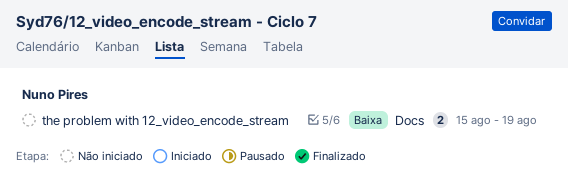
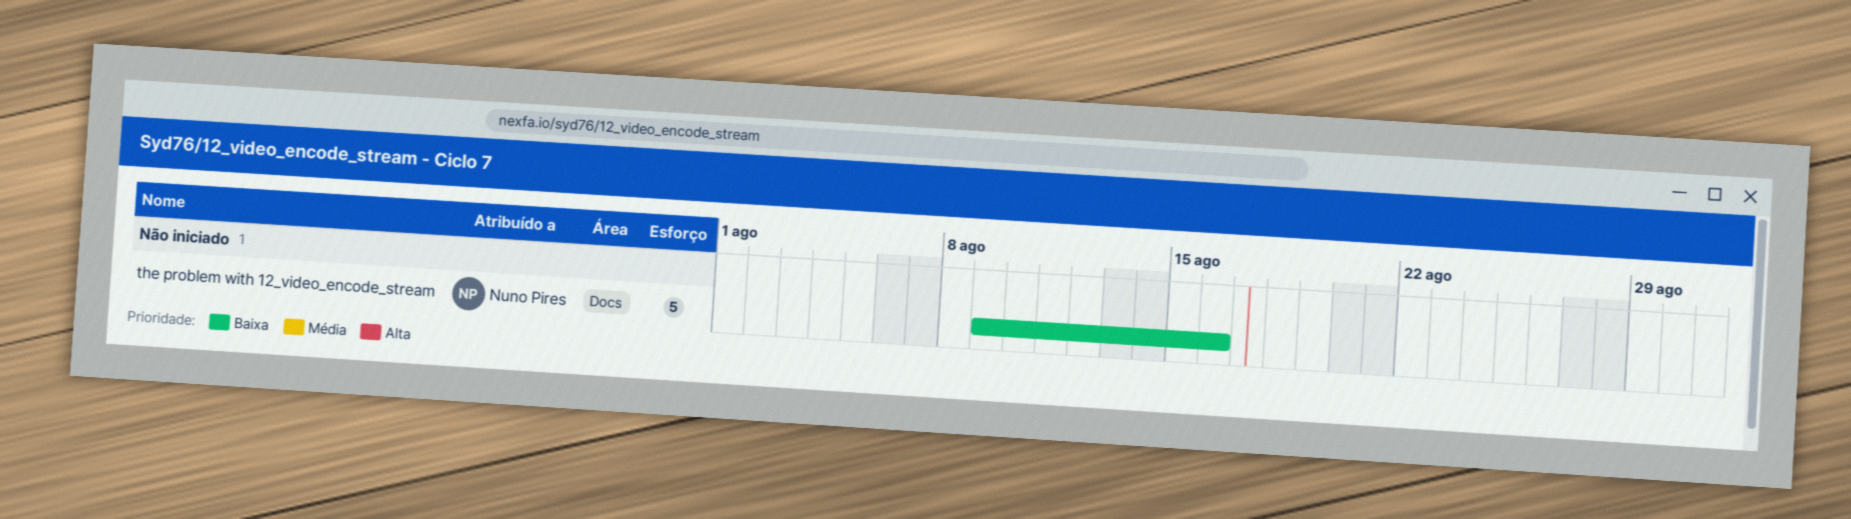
the problem with 12_video_encode_stream, estimate: 2 -> 5
the problem with 12_video_encode_stream, start: Aug 15 -> Aug 9
the problem with 12_video_encode_stream, due: Aug 19 -> Aug 16

